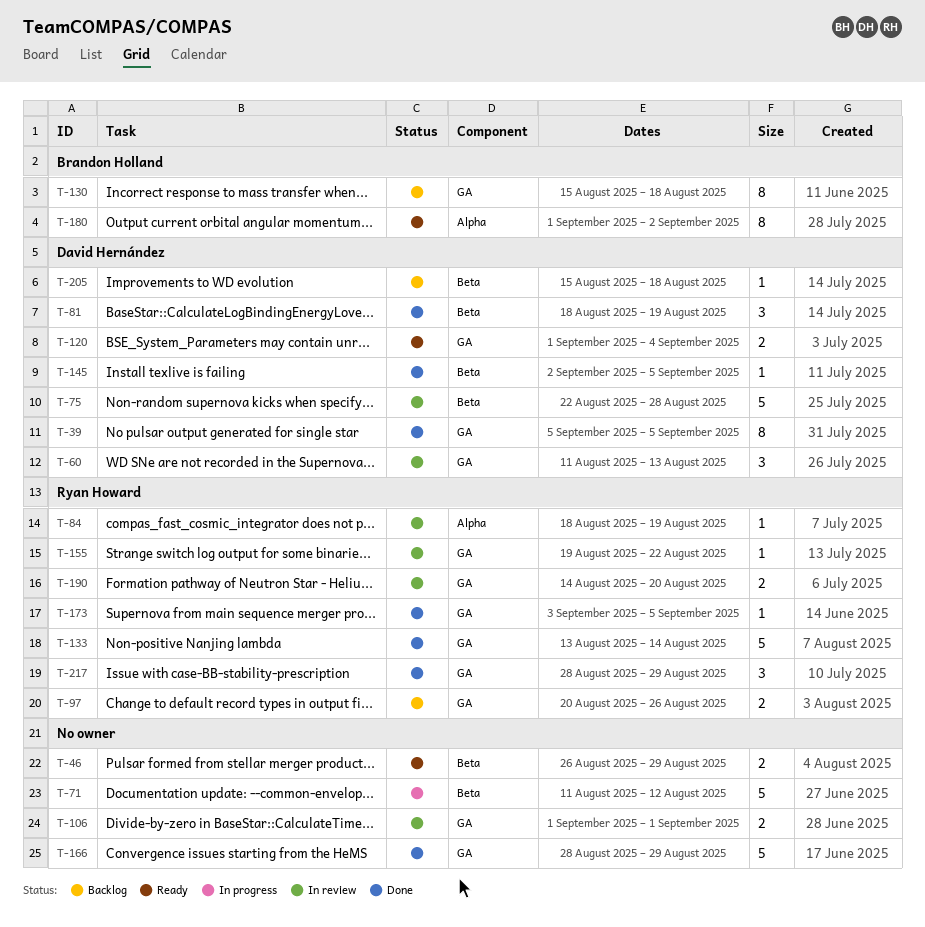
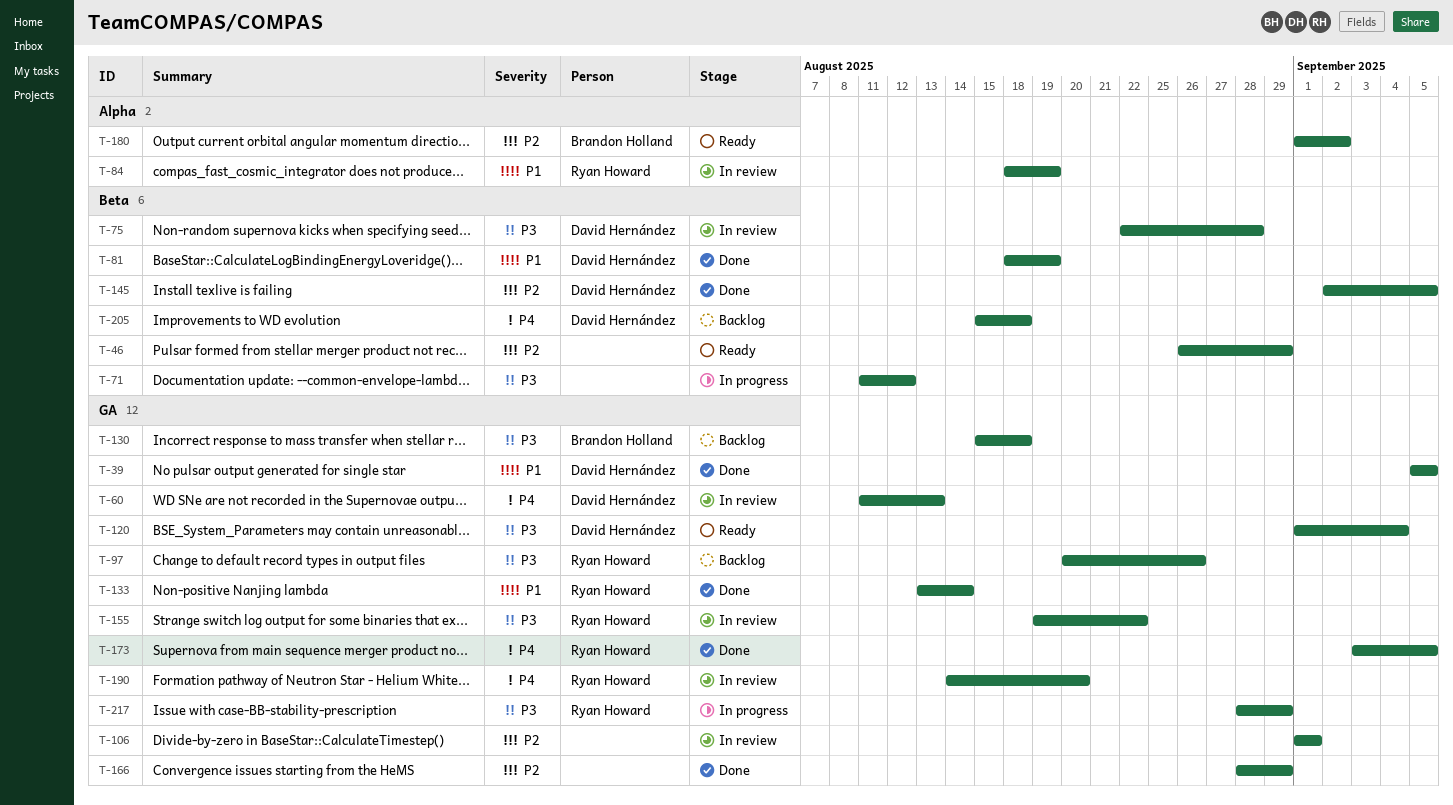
T-217, status: Done -> In progress

